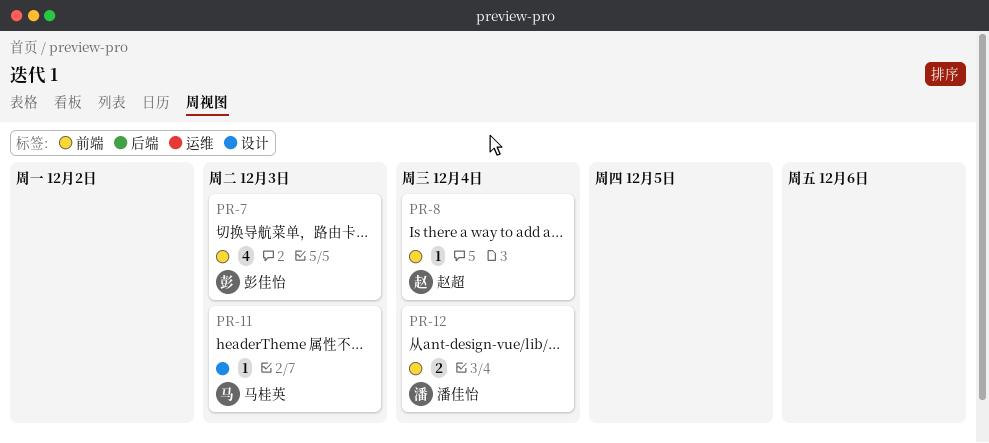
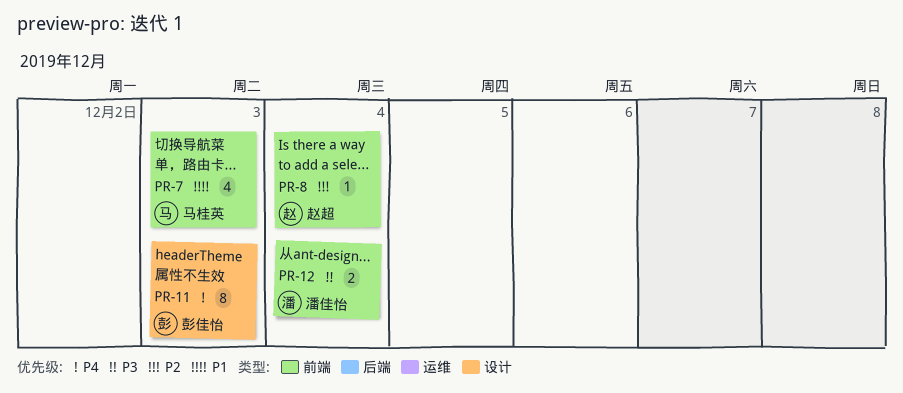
PR-7, owner: 彭佳怡 -> 马桂英
PR-11, owner: 马桂英 -> 彭佳怡
PR-11, estimate: 1 -> 8

